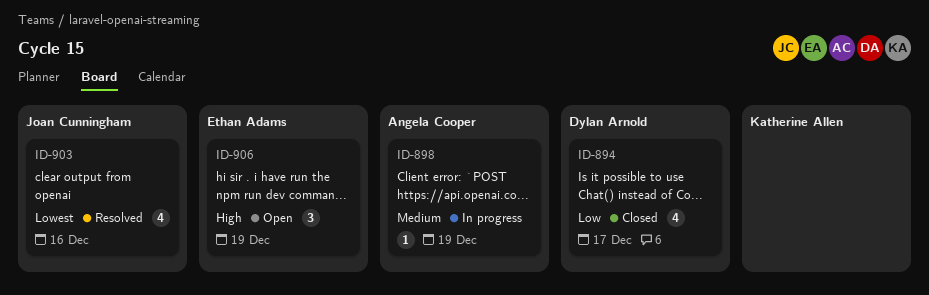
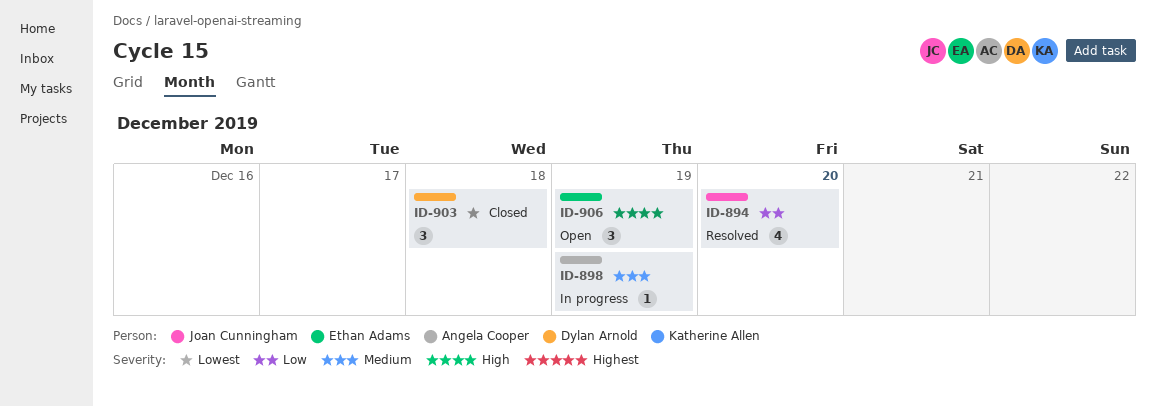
ID-894, status: Closed -> Resolved
ID-894, owner: Dylan Arnold -> Joan Cunningham
ID-894, due: Dec 17 -> Dec 20
ID-903, status: Resolved -> Closed
ID-903, owner: Joan Cunningham -> Dylan Arnold
ID-903, estimate: 4 -> 3
ID-903, due: Dec 16 -> Dec 18

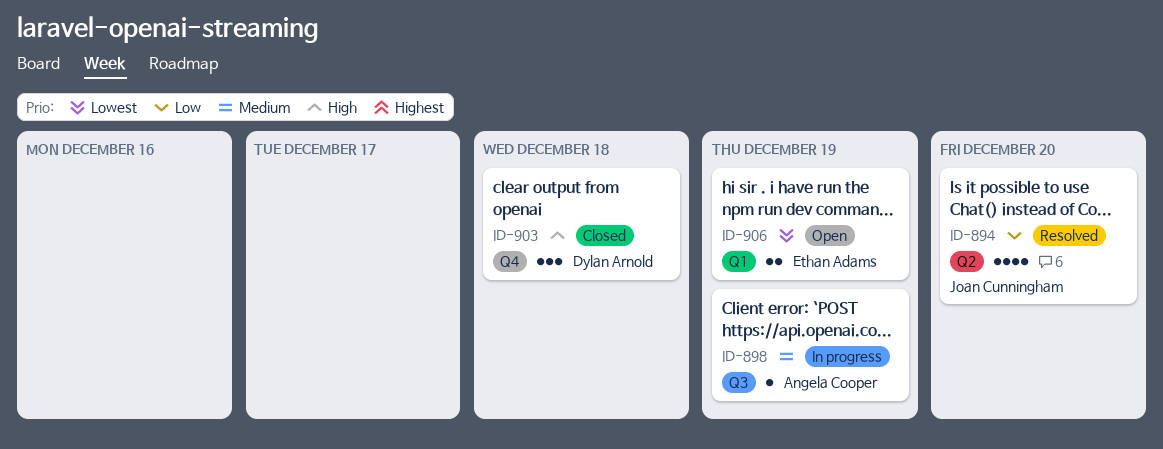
ID-903, priority: Lowest -> High
ID-906, priority: High -> Lowest
ID-906, estimate: 3 -> 2

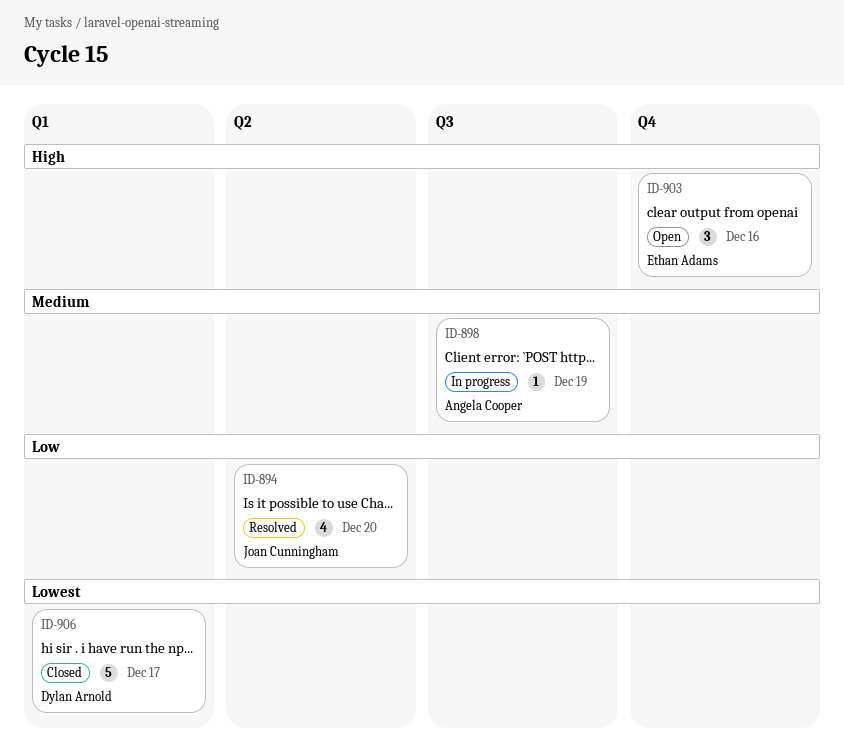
ID-903, status: Closed -> Open
ID-903, owner: Dylan Arnold -> Ethan Adams
ID-903, due: Dec 18 -> Dec 16
ID-906, status: Open -> Closed
ID-906, owner: Ethan Adams -> Dylan Arnold
ID-906, estimate: 2 -> 5
ID-906, due: Dec 19 -> Dec 17

